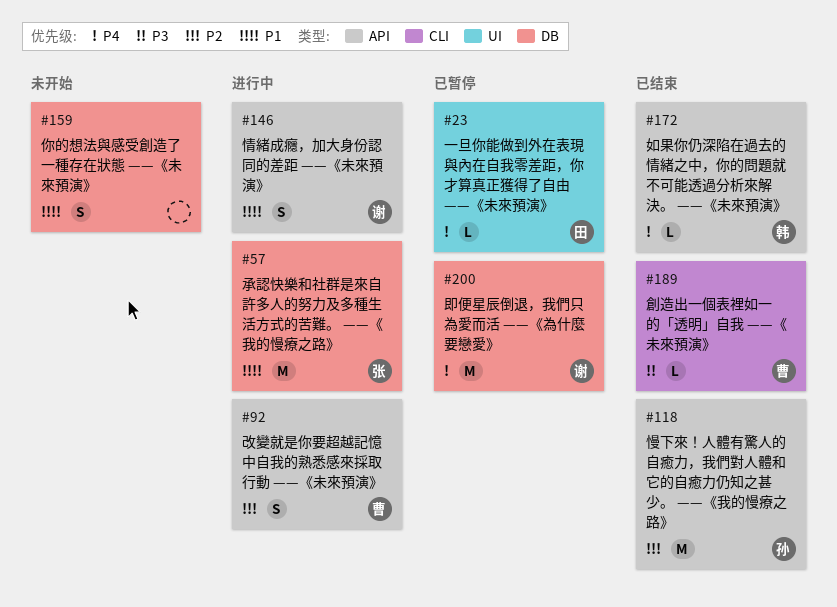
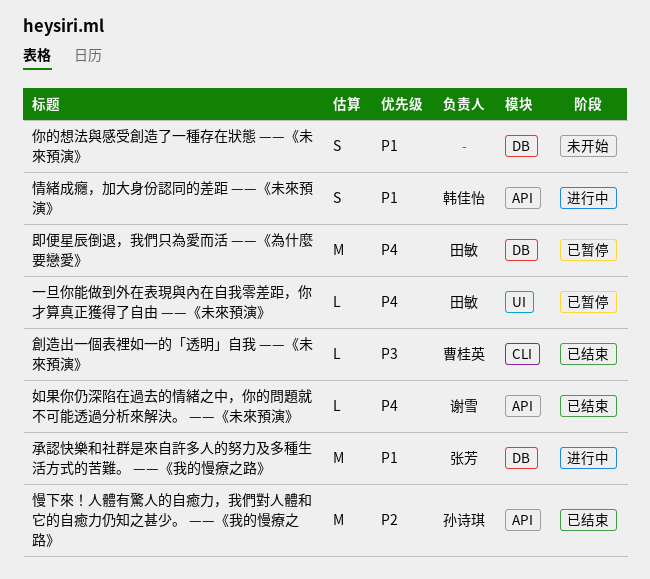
即便星辰倒退，我們只為愛而活 ——《為什麼要戀愛》, owner: 谢雪 -> 田敏
如果你仍深陷在過去的情緒之中，你的問題就不可能透過分析來解決。 ——《未來預演》, owner: 韩佳怡 -> 谢雪
情緒成癮，加大身份認同的差距 ——《未來預演》, owner: 谢雪 -> 韩佳怡
改變就是你要超越記憶中自我的熟悉感來採取行動 ——《未來預演》: present -> none

